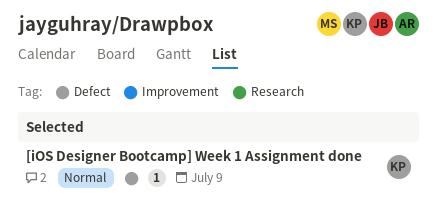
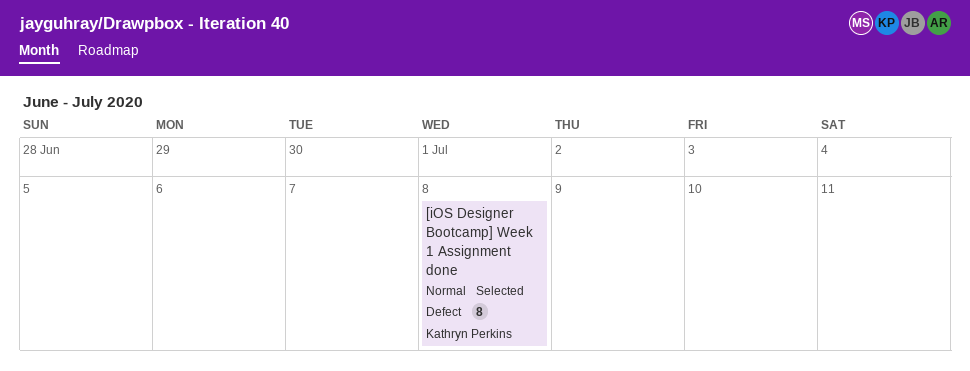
[iOS Designer Bootcamp] Week 1 Assignment done, estimate: 1 -> 8
[iOS Designer Bootcamp] Week 1 Assignment done, due: Jul 9 -> Jul 8

